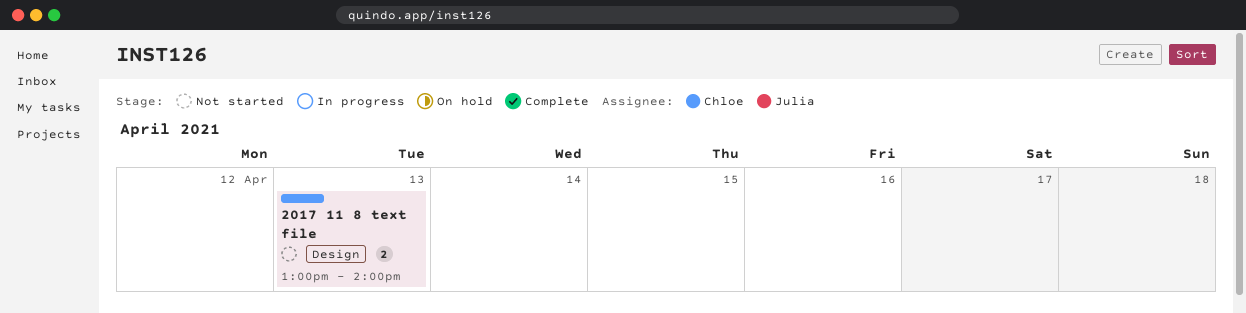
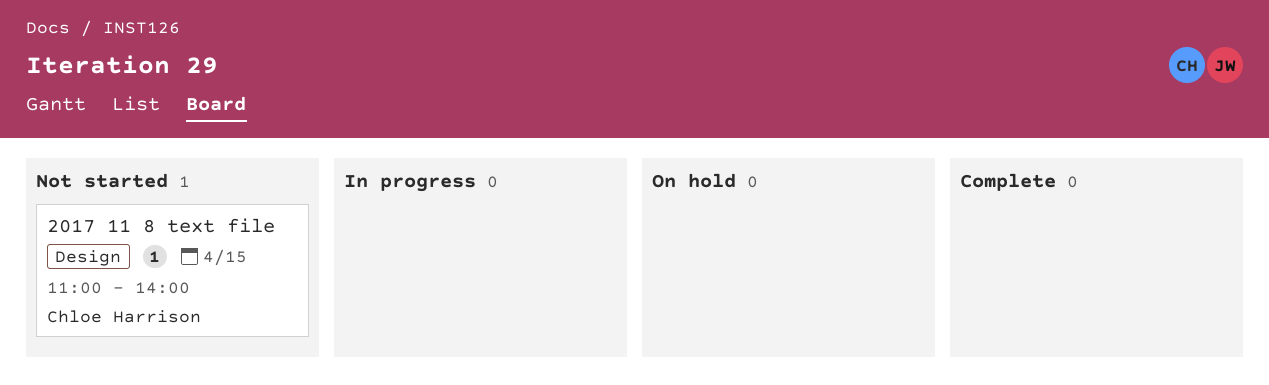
2017 11 8 text file, estimate: 2 -> 1
2017 11 8 text file, day: Apr 13 -> Apr 15
2017 11 8 text file, begins: 13:00 -> 11:00

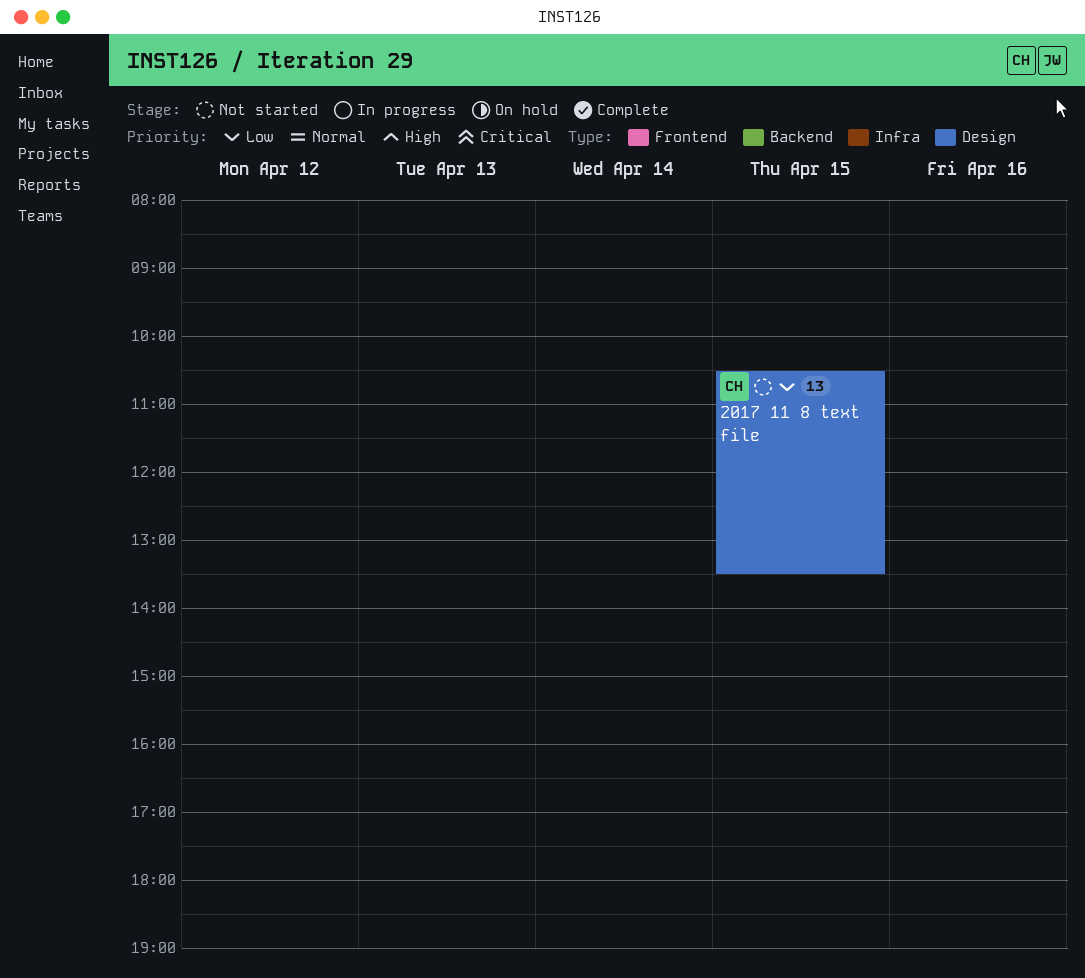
2017 11 8 text file, estimate: 1 -> 13
2017 11 8 text file, begins: 11:00 -> 10:30
2017 11 8 text file, ends: 14:00 -> 13:30

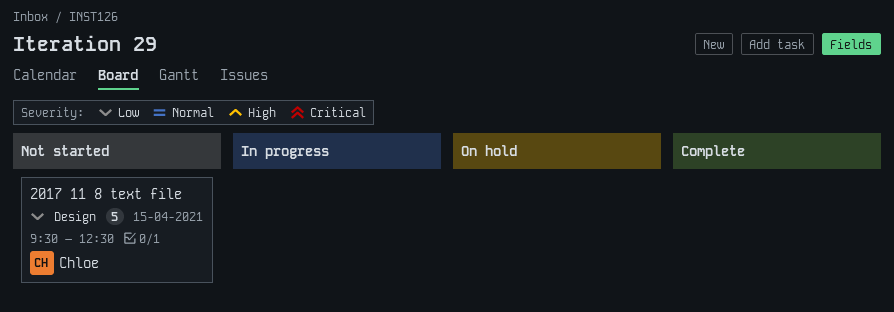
2017 11 8 text file, estimate: 13 -> 5
2017 11 8 text file, begins: 10:30 -> 09:30
2017 11 8 text file, ends: 13:30 -> 12:30

